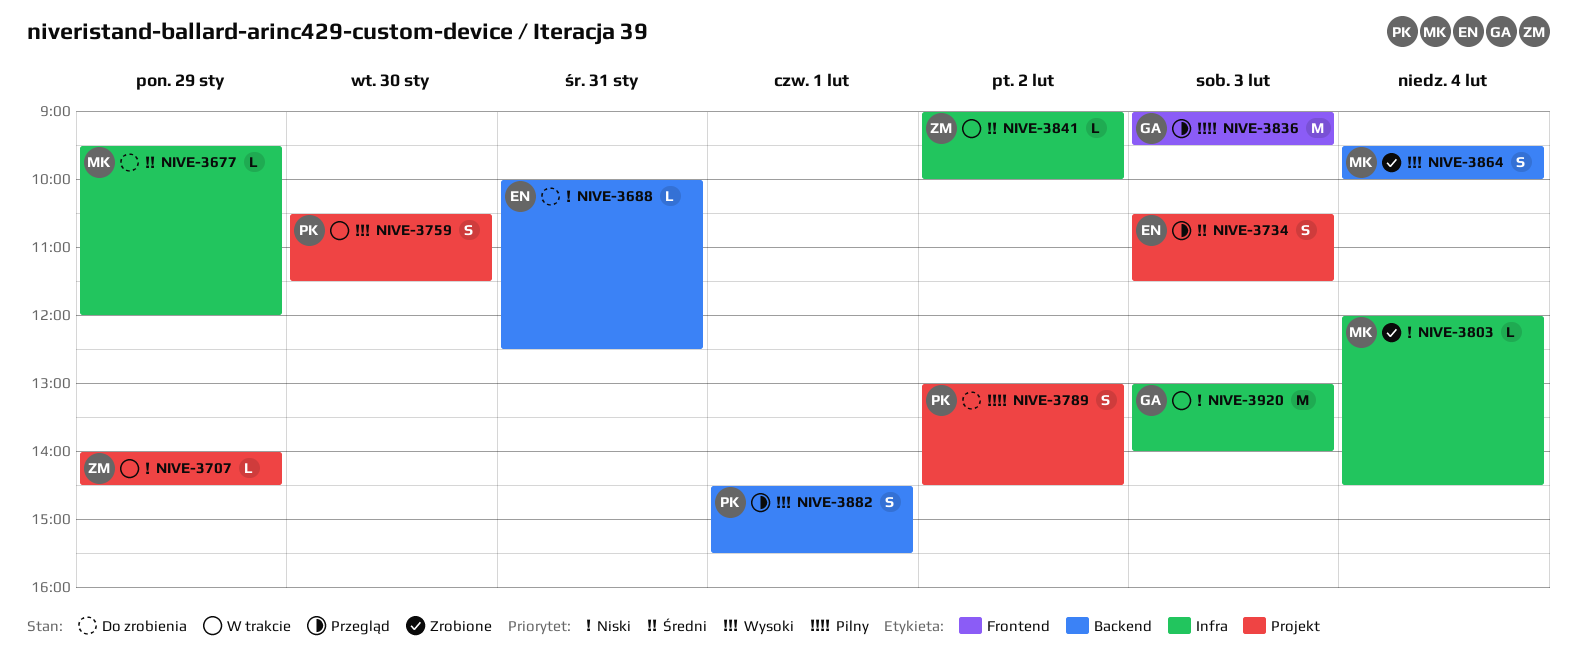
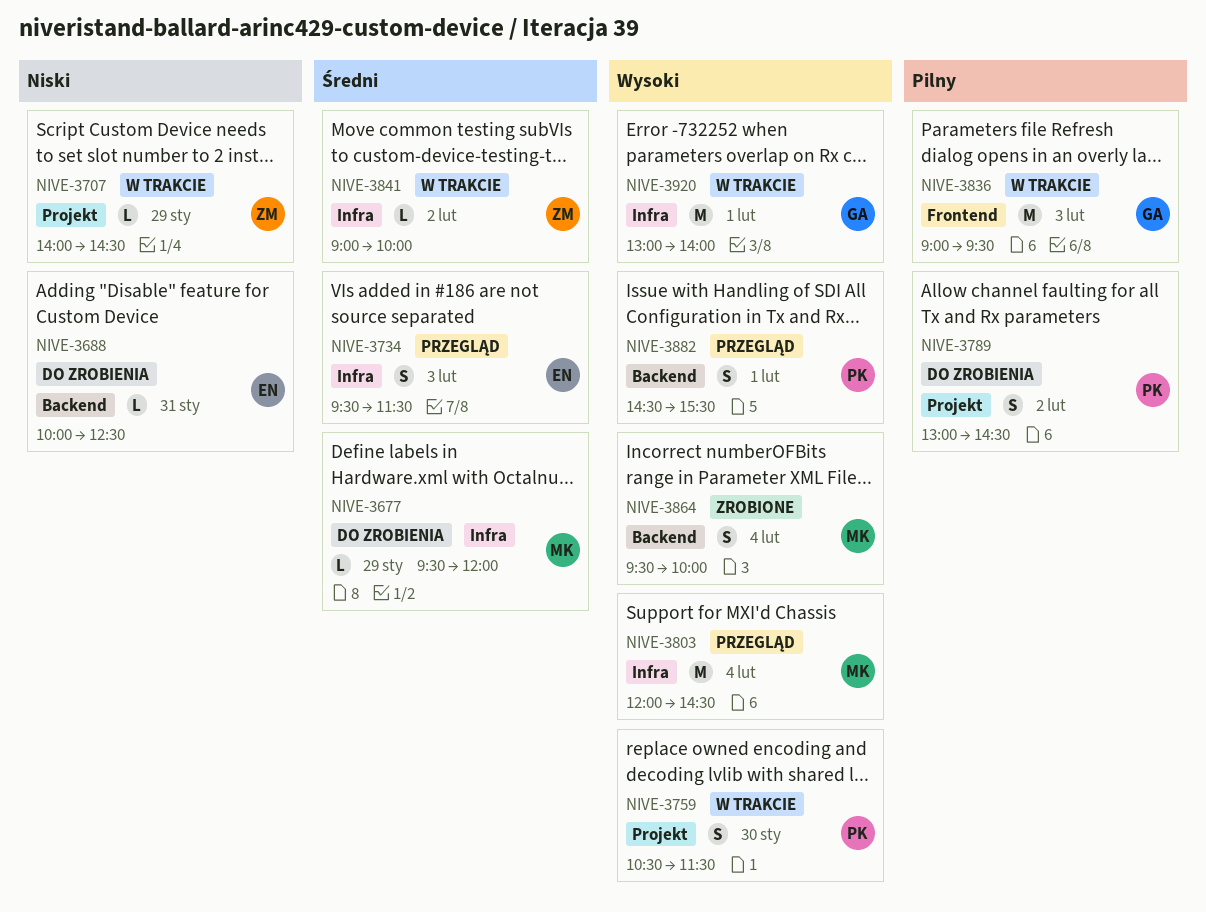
NIVE-3734, label: Projekt -> Infra
NIVE-3734, begins: 10:30 -> 09:30
NIVE-3803, status: Zrobione -> Przegląd
NIVE-3803, priority: Niski -> Wysoki
NIVE-3803, estimate: L -> M
NIVE-3836, status: Przegląd -> W trakcie
NIVE-3920, priority: Niski -> Wysoki
NIVE-3920, day: Feb 3 -> Feb 1

